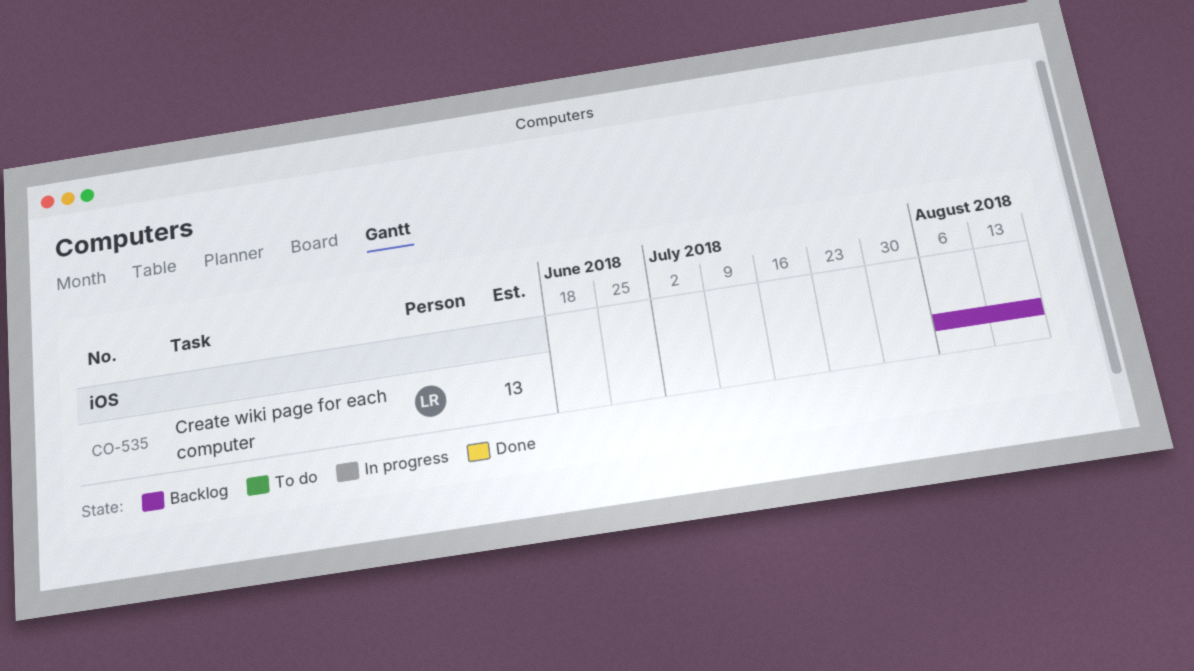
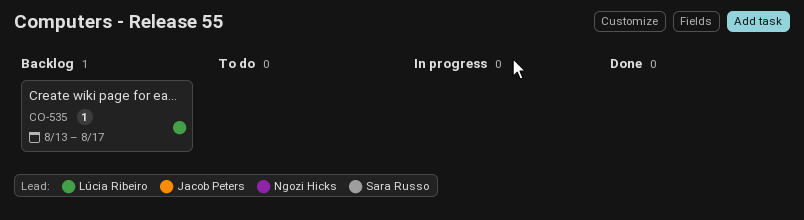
CO-535, estimate: 13 -> 1
CO-535, start: Aug 6 -> Aug 13

